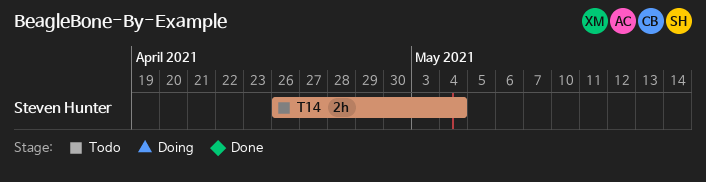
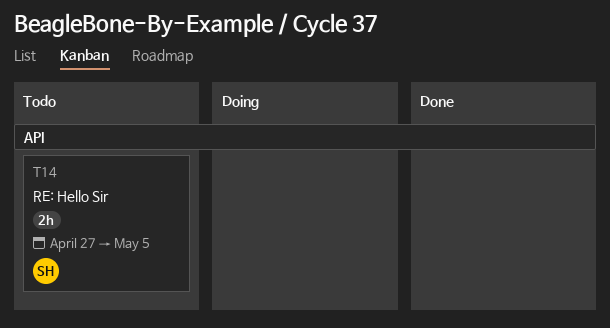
T14, start: Apr 26 -> Apr 27
T14, due: May 4 -> May 5

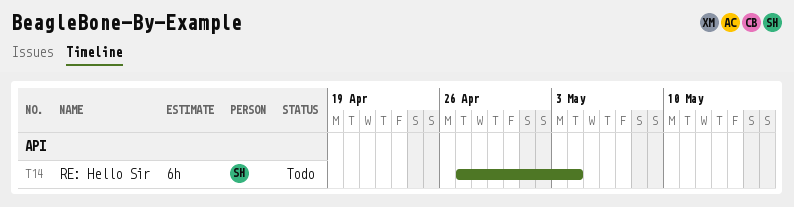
T14, estimate: 2h -> 6h
T14, due: May 5 -> May 4

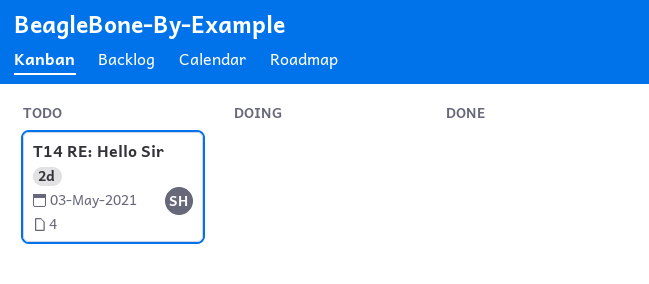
T14, estimate: 6h -> 2d
T14, due: May 4 -> May 3

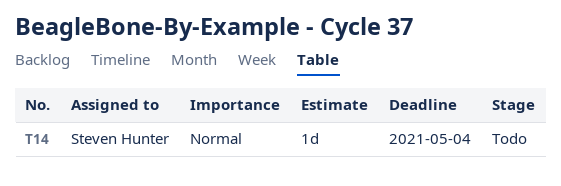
T14, estimate: 2d -> 1d
T14, due: May 3 -> May 4

